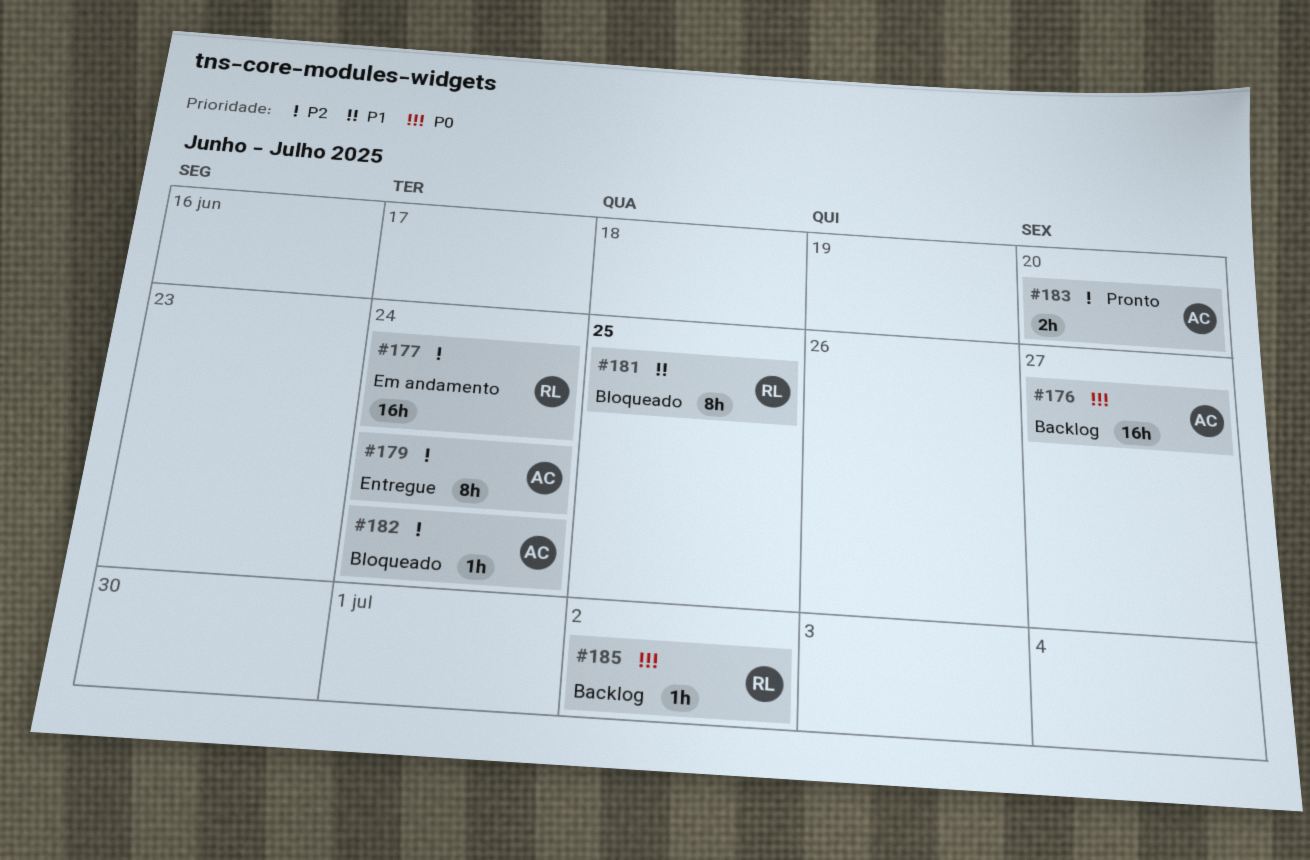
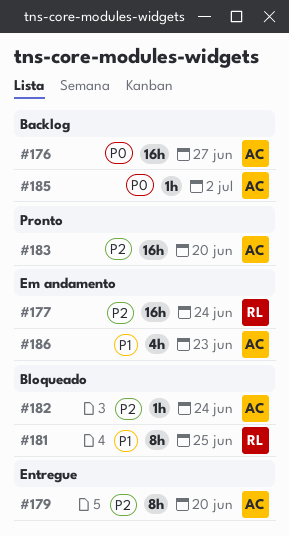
#179, due: Jun 24 -> Jun 20
#183, estimate: 2h -> 16h
#185, owner: RL -> AC
#186: none -> present

